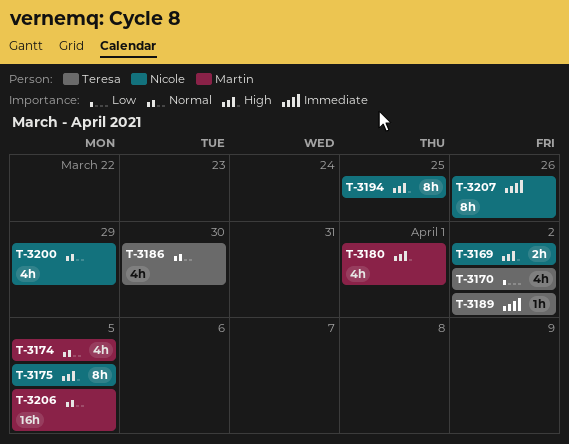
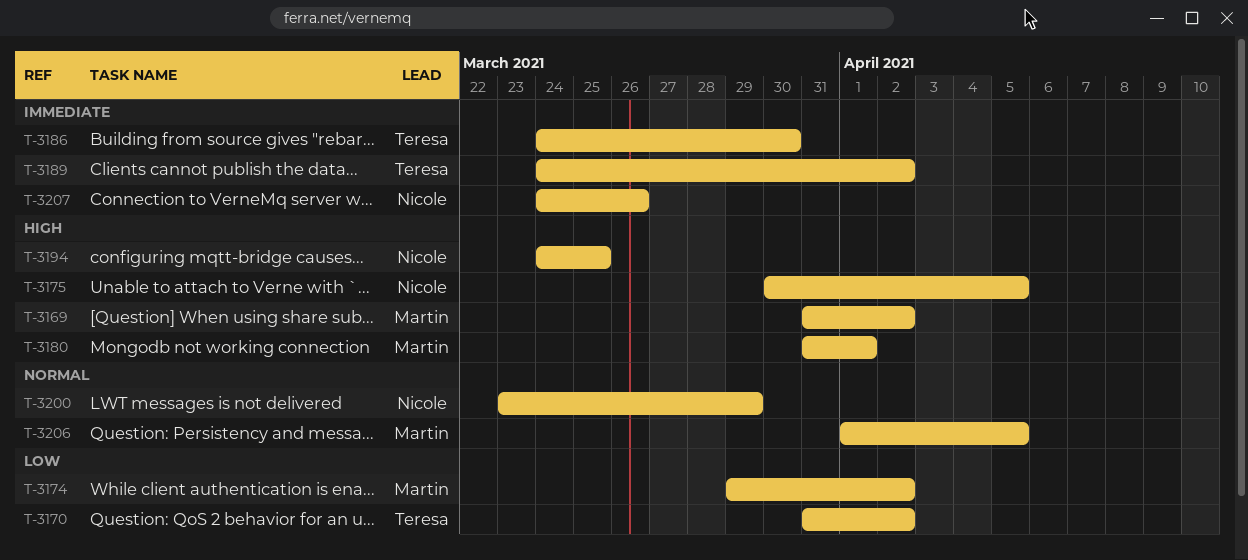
T-3169, owner: Nicole -> Martin
T-3174, priority: Normal -> Low
T-3174, due: Apr 5 -> Apr 2
T-3186, priority: Normal -> Immediate

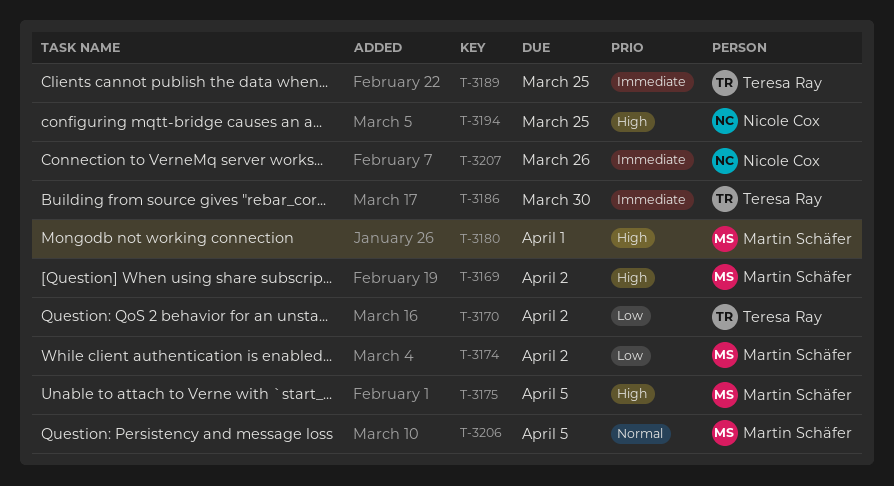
T-3175, owner: Nicole Cox -> Martin Schäfer
T-3189, due: Apr 2 -> Mar 25
T-3200: present -> none

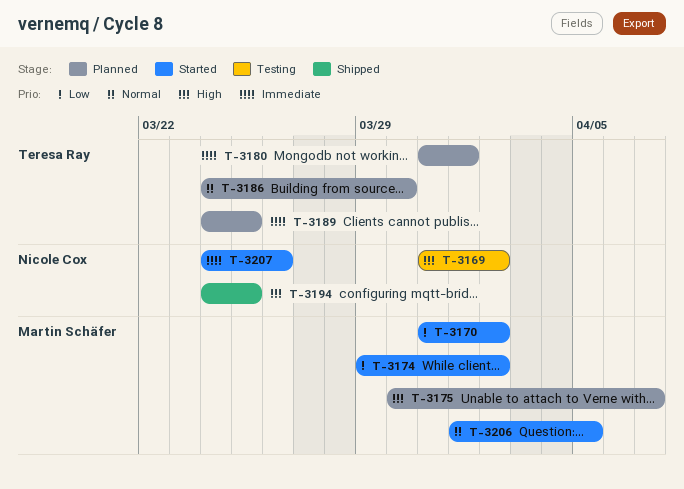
T-3169, owner: Martin Schäfer -> Nicole Cox
T-3170, owner: Teresa Ray -> Martin Schäfer
T-3175, due: Apr 5 -> Apr 7
T-3180, owner: Martin Schäfer -> Teresa Ray
T-3180, priority: High -> Immediate
T-3186, priority: Immediate -> Normal

